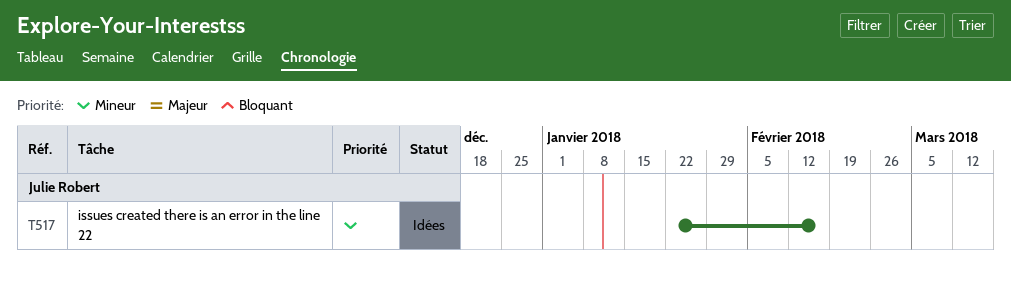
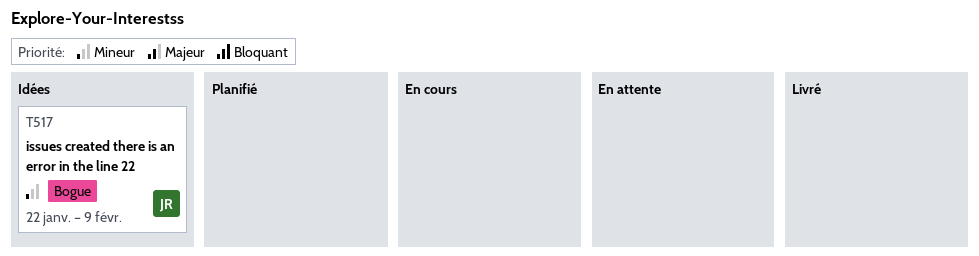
T517, due: Feb 16 -> Feb 9

